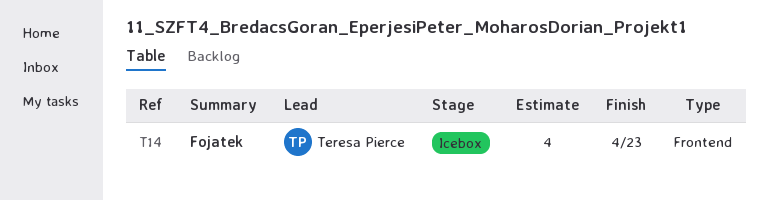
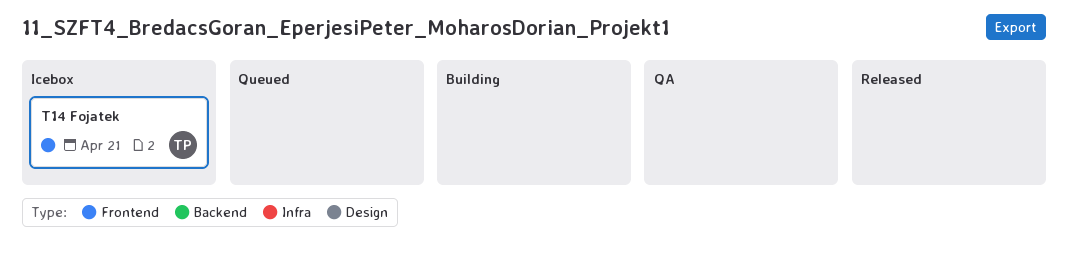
T14, due: Apr 23 -> Apr 21

